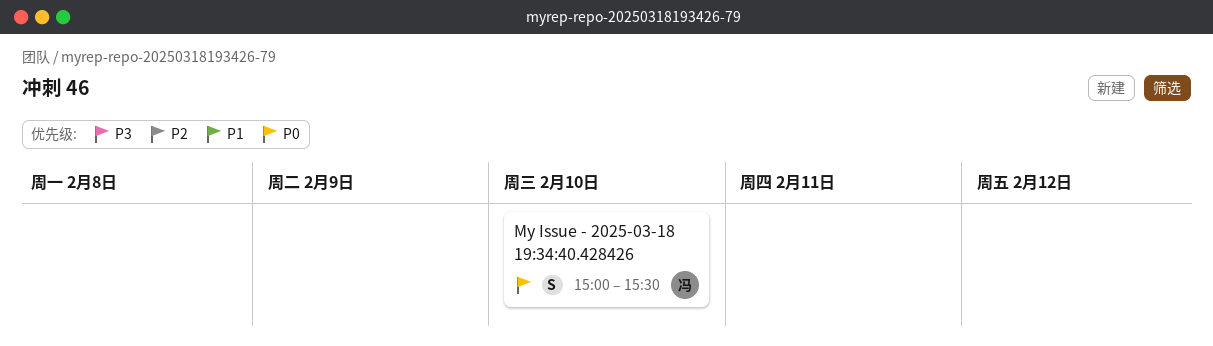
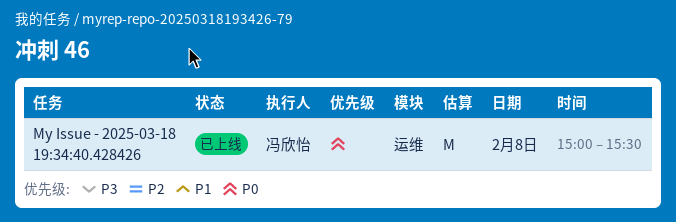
My Issue - 2025-03-18 19:34:40.428426, estimate: S -> M
My Issue - 2025-03-18 19:34:40.428426, day: Feb 10 -> Feb 8

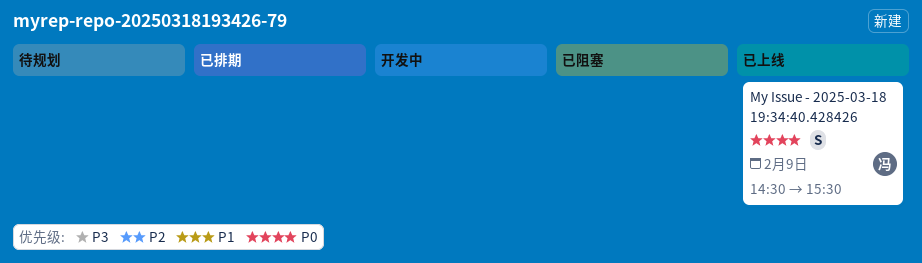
My Issue - 2025-03-18 19:34:40.428426, estimate: M -> S
My Issue - 2025-03-18 19:34:40.428426, day: Feb 8 -> Feb 9
My Issue - 2025-03-18 19:34:40.428426, begins: 15:00 -> 14:30

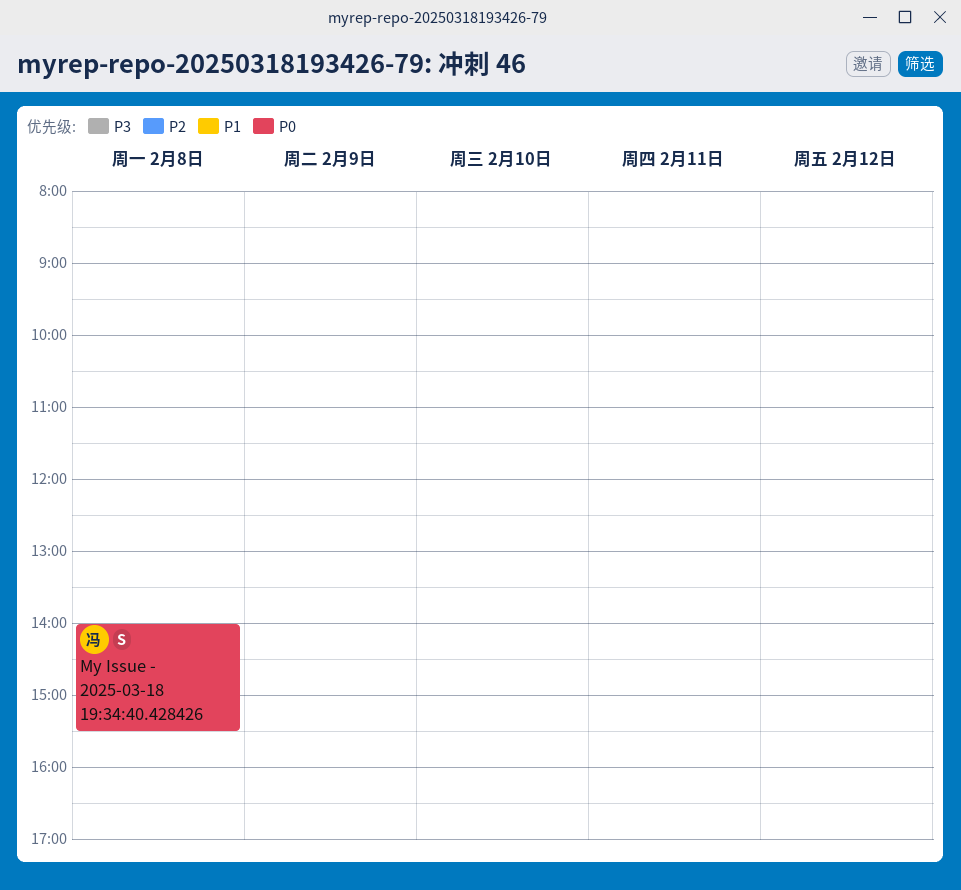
My Issue - 2025-03-18 19:34:40.428426, day: Feb 9 -> Feb 8
My Issue - 2025-03-18 19:34:40.428426, begins: 14:30 -> 14:00

